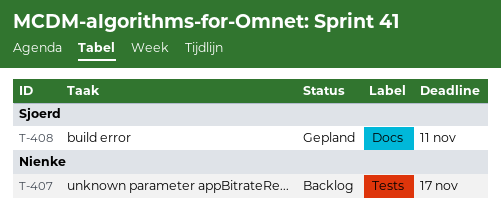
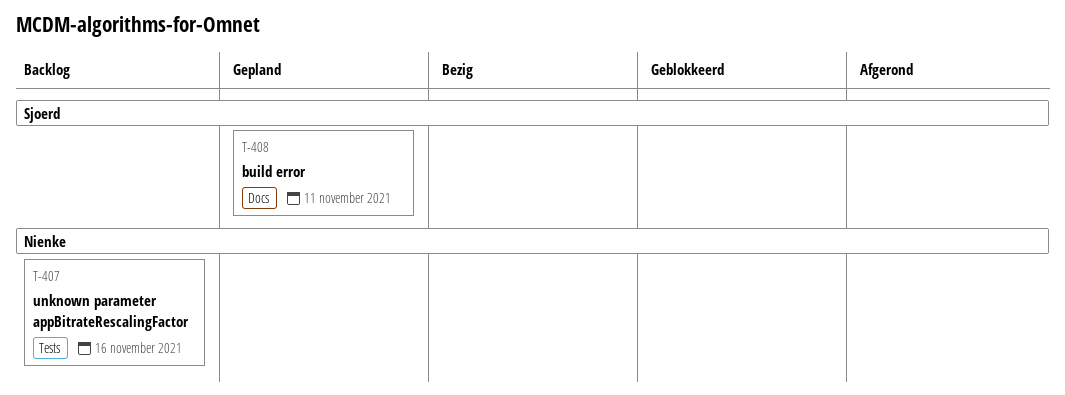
T-407, due: Nov 17 -> Nov 16

